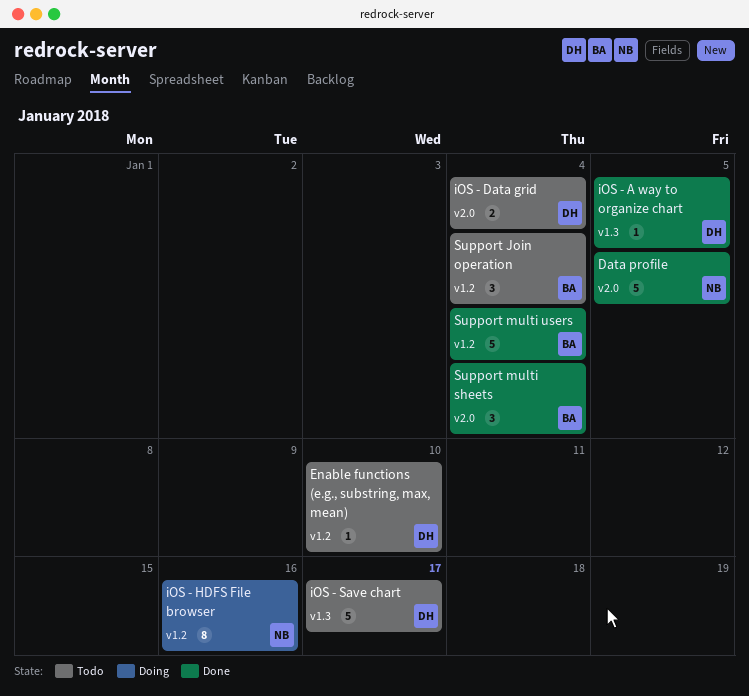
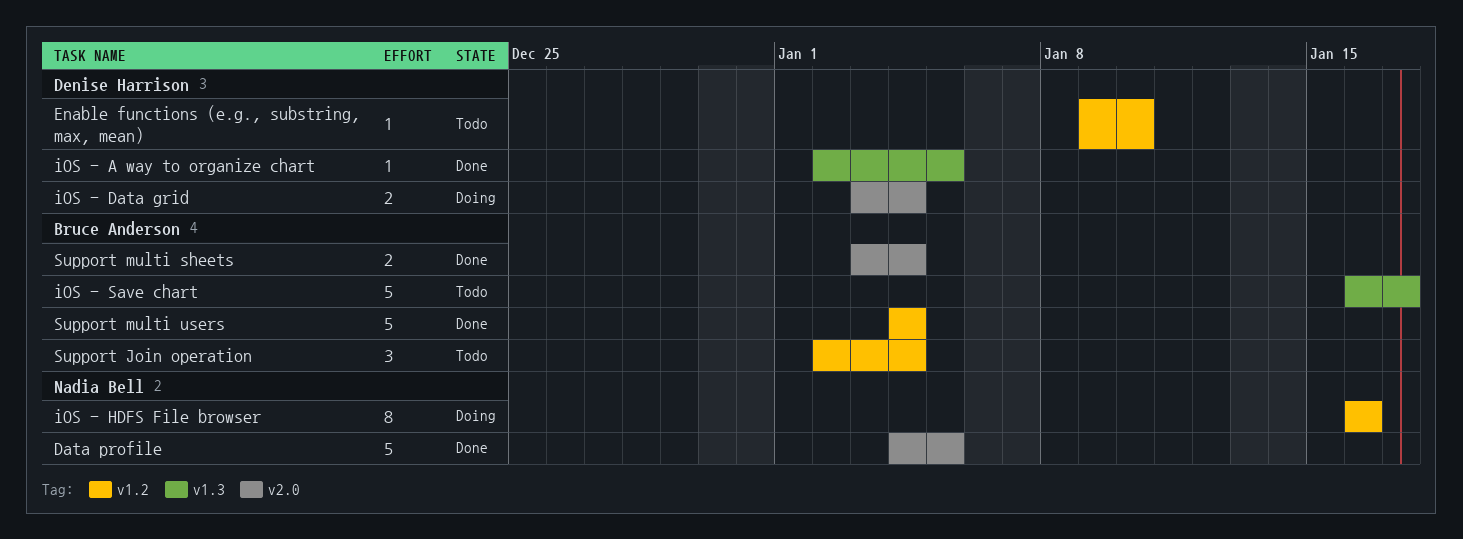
iOS - Data grid, status: Todo -> Doing
iOS - Save chart, owner: Denise Harrison -> Bruce Anderson
Support multi sheets, estimate: 3 -> 2

